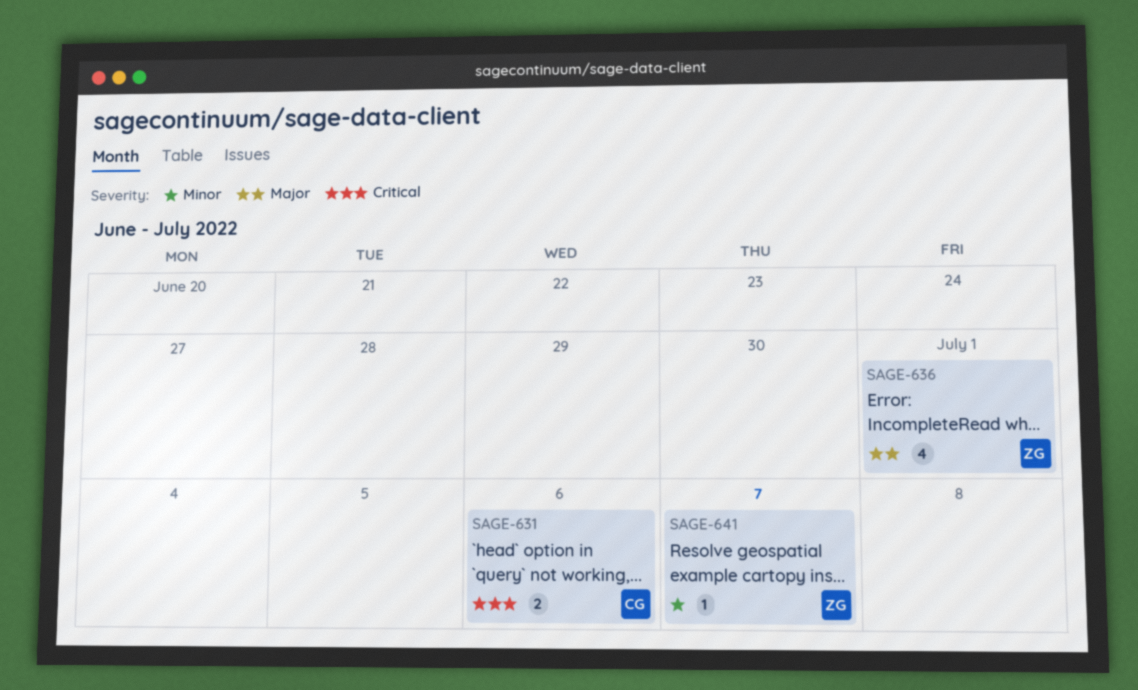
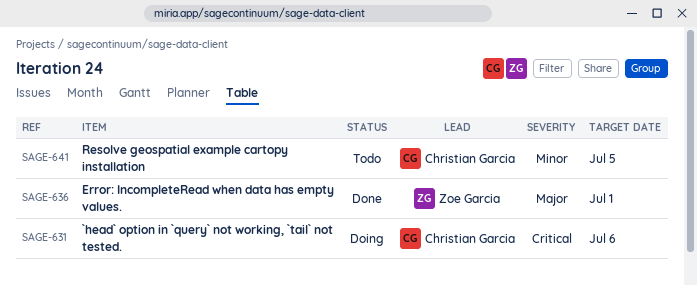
SAGE-641, owner: Zoe Garcia -> Christian Garcia
SAGE-641, due: Jul 7 -> Jul 5

